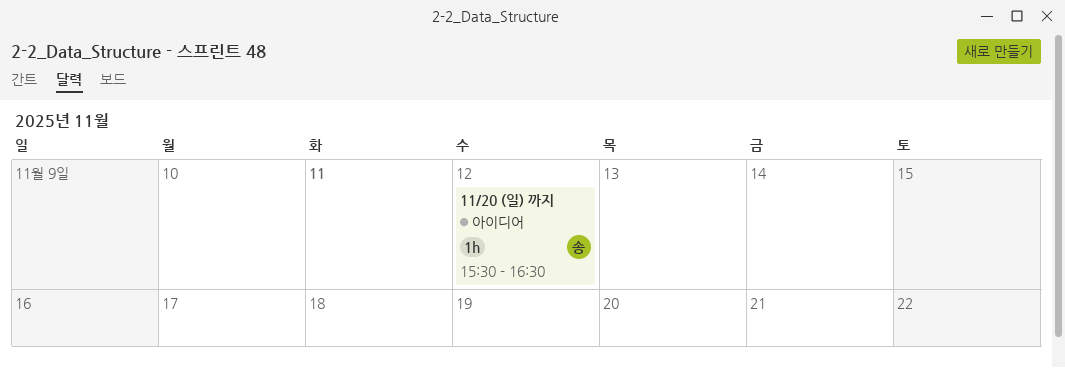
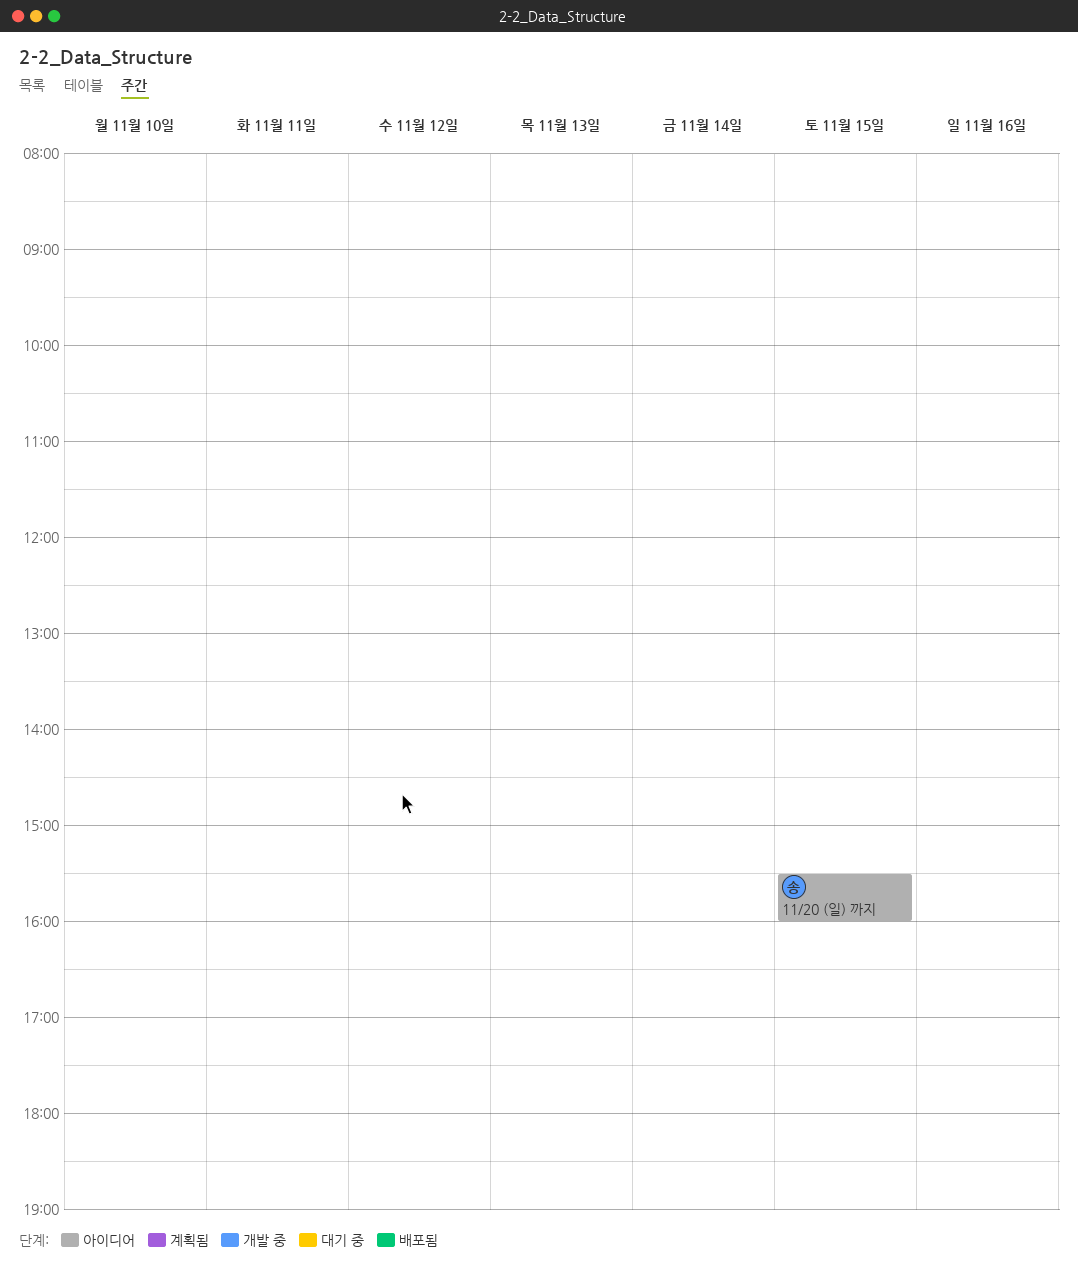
11/20 (일) 까지, day: Nov 12 -> Nov 15
11/20 (일) 까지, ends: 16:30 -> 16:00

